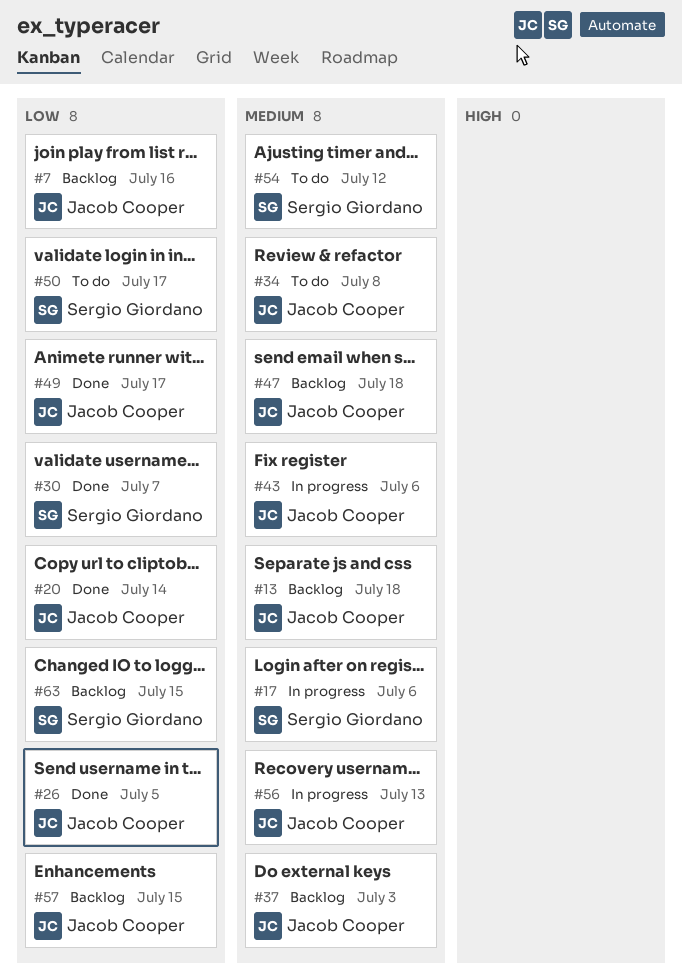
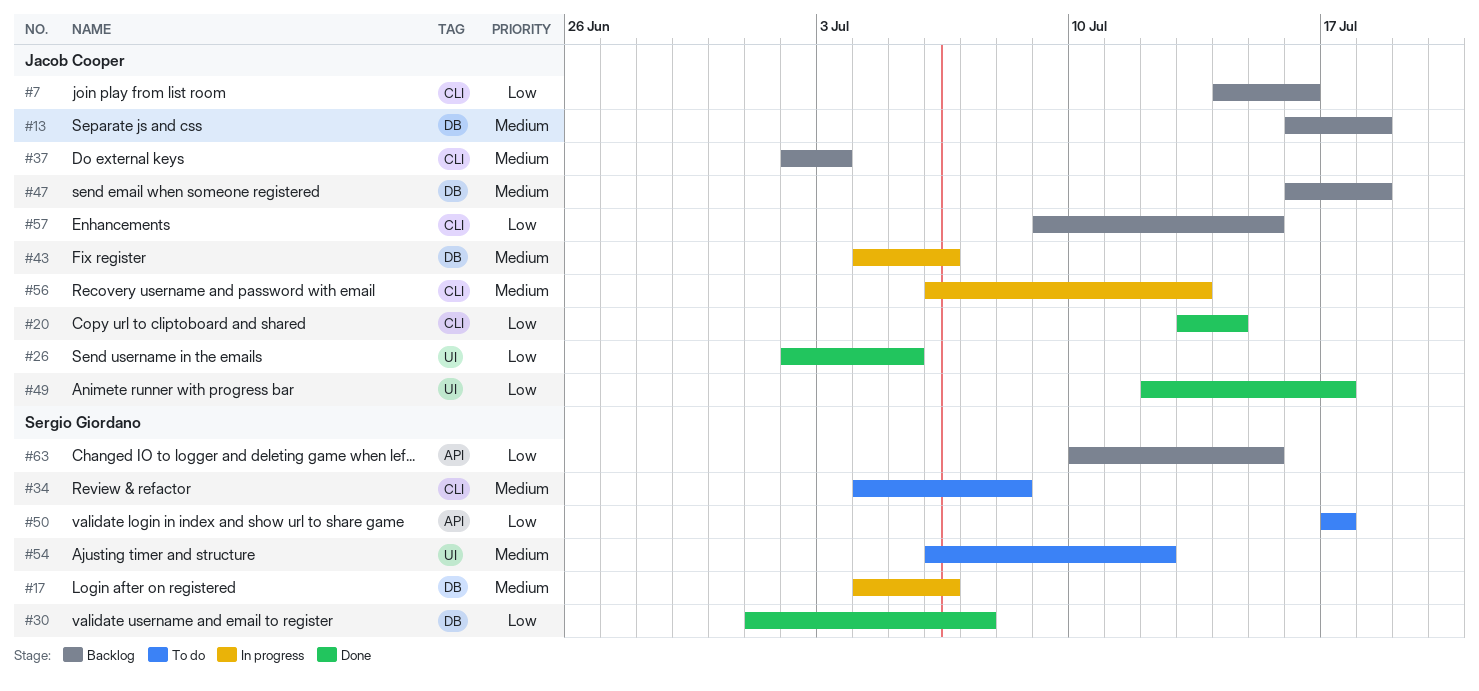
#34, owner: Jacob Cooper -> Sergio Giordano

